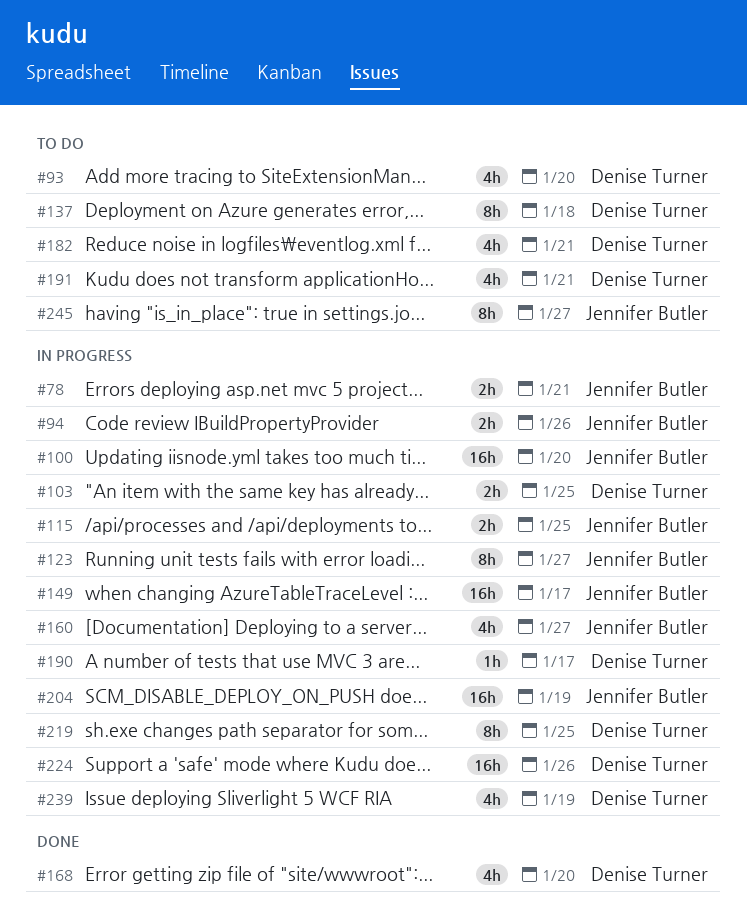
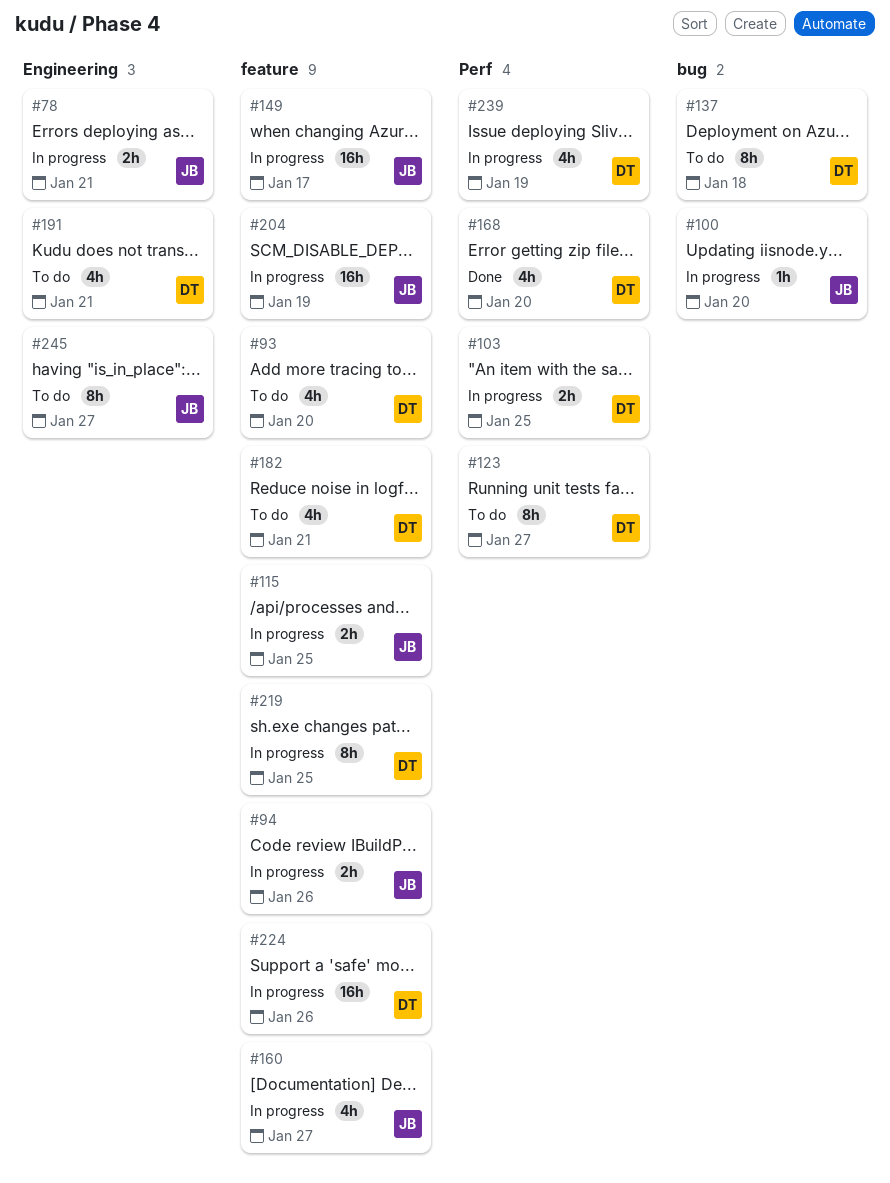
#100, estimate: 16h -> 1h
#123, status: In progress -> To do
#123, owner: Jennifer Butler -> Denise Turner
#190: present -> none

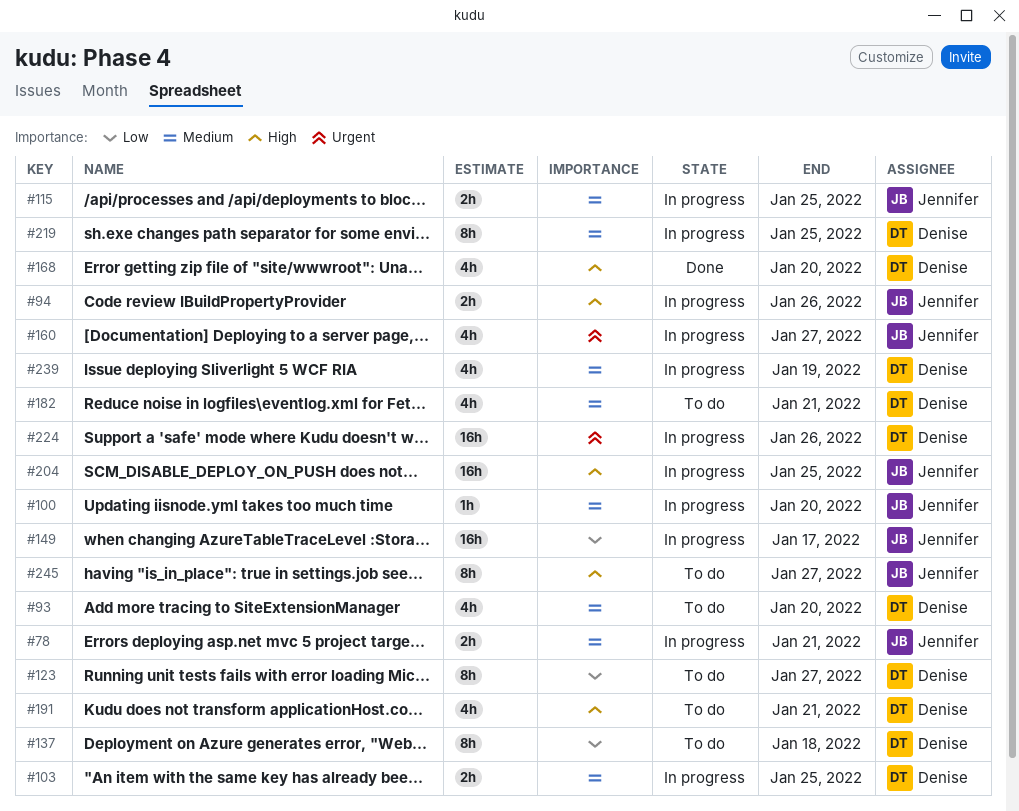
#204, due: Jan 19 -> Jan 25

